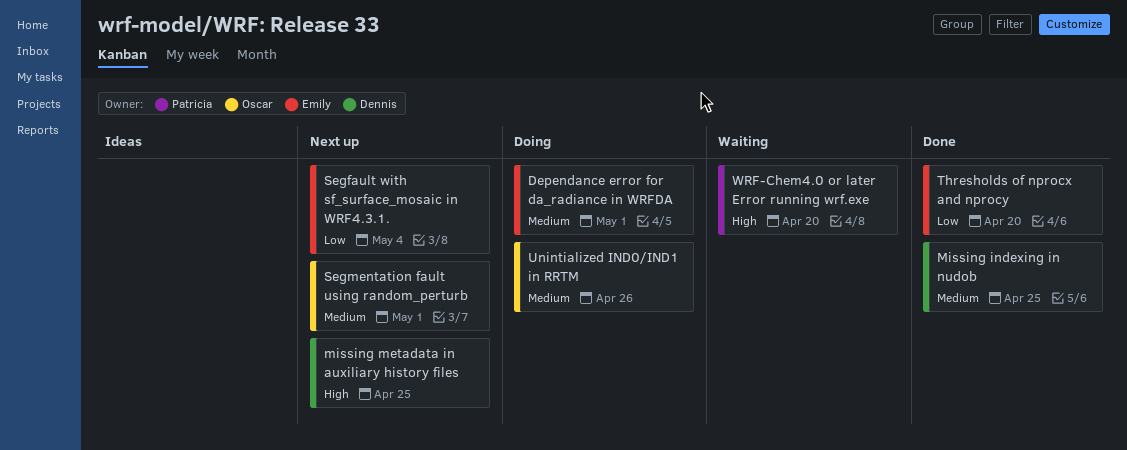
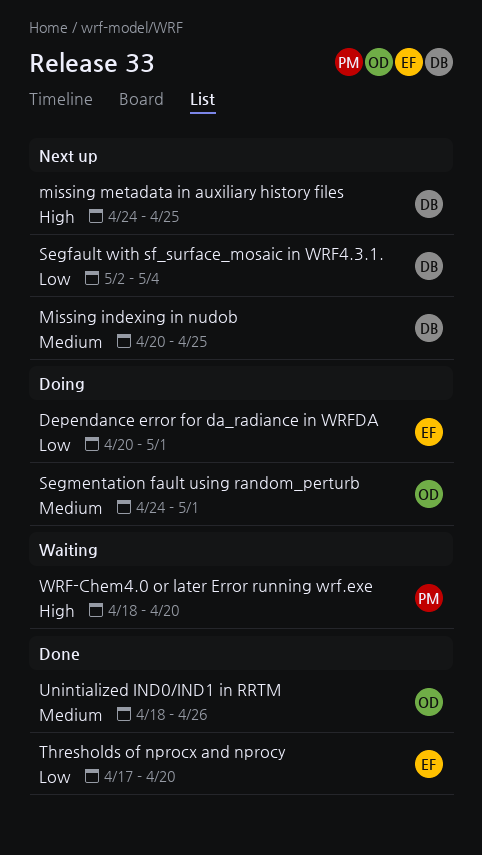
Dependance error for da_radiance in WRFDA, priority: Medium -> Low
Missing indexing in nudob, status: Done -> Next up
Segfault with sf_surface_mosaic in WRF4.3.1., owner: Emily -> Dennis
Segmentation fault using random_perturb, status: Next up -> Doing
Unintialized IND0/IND1 in RRTM, status: Doing -> Done

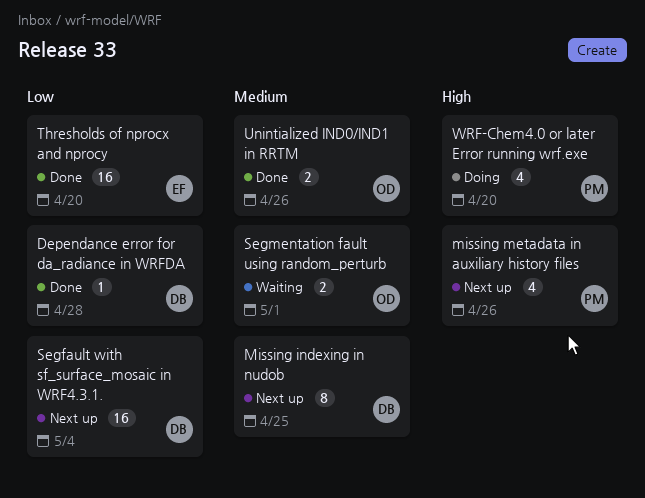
Dependance error for da_radiance in WRFDA, status: Doing -> Done
Dependance error for da_radiance in WRFDA, owner: EF -> DB
Dependance error for da_radiance in WRFDA, due: May 1 -> Apr 28
missing metadata in auxiliary history files, owner: DB -> PM
missing metadata in auxiliary history files, due: Apr 25 -> Apr 26
Segmentation fault using random_perturb, status: Doing -> Waiting
WRF-Chem4.0 or later Error running wrf.exe, status: Waiting -> Doing

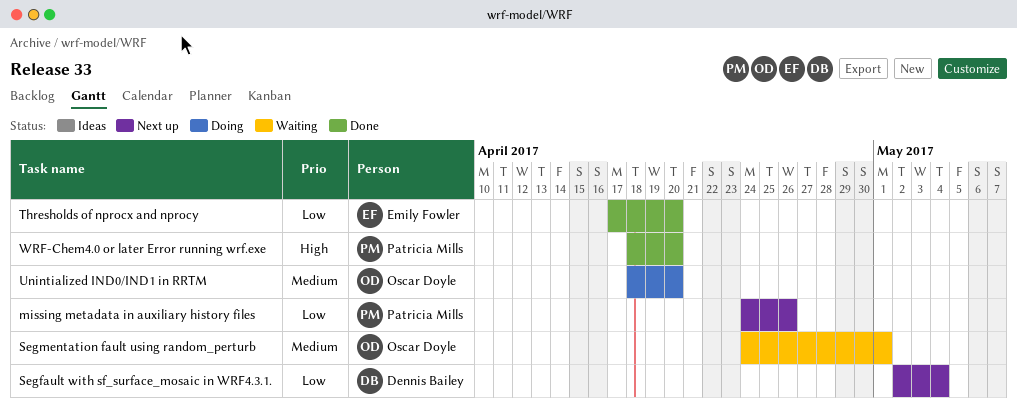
Dependance error for da_radiance in WRFDA: present -> none
Missing indexing in nudob: present -> none
missing metadata in auxiliary history files, priority: High -> Low
Unintialized IND0/IND1 in RRTM, status: Done -> Doing
Unintialized IND0/IND1 in RRTM, due: Apr 26 -> Apr 20
WRF-Chem4.0 or later Error running wrf.exe, status: Doing -> Done

